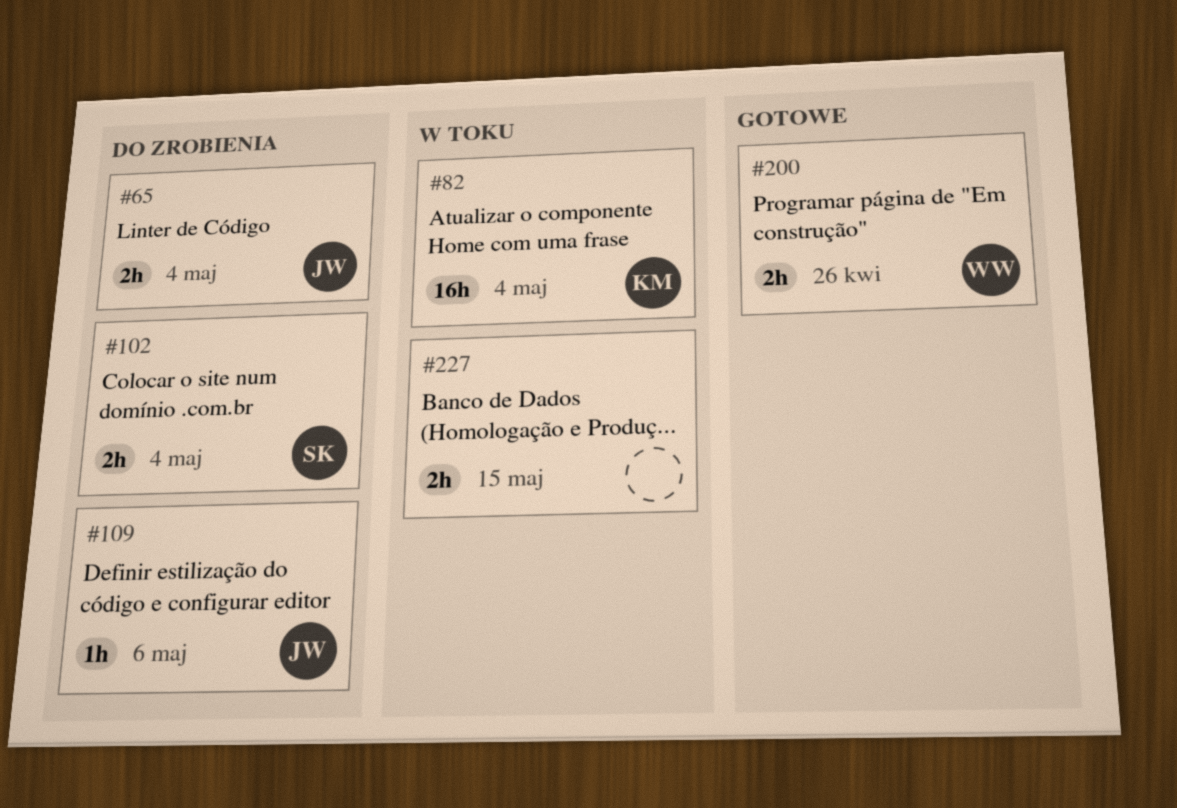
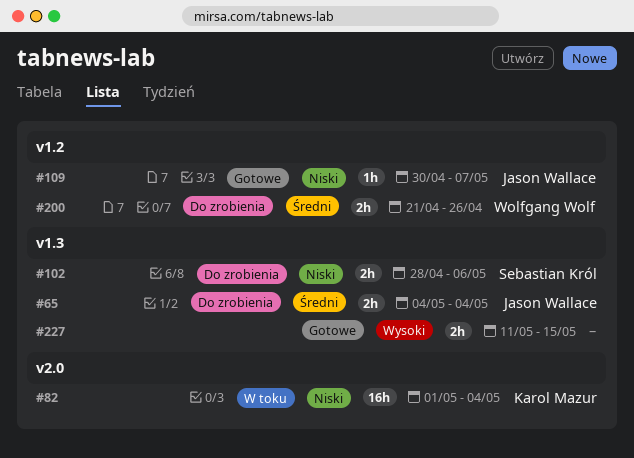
#102, due: May 4 -> May 6
#109, status: Do zrobienia -> Gotowe
#109, due: May 6 -> May 7
#200, status: Gotowe -> Do zrobienia
#227, status: W toku -> Gotowe

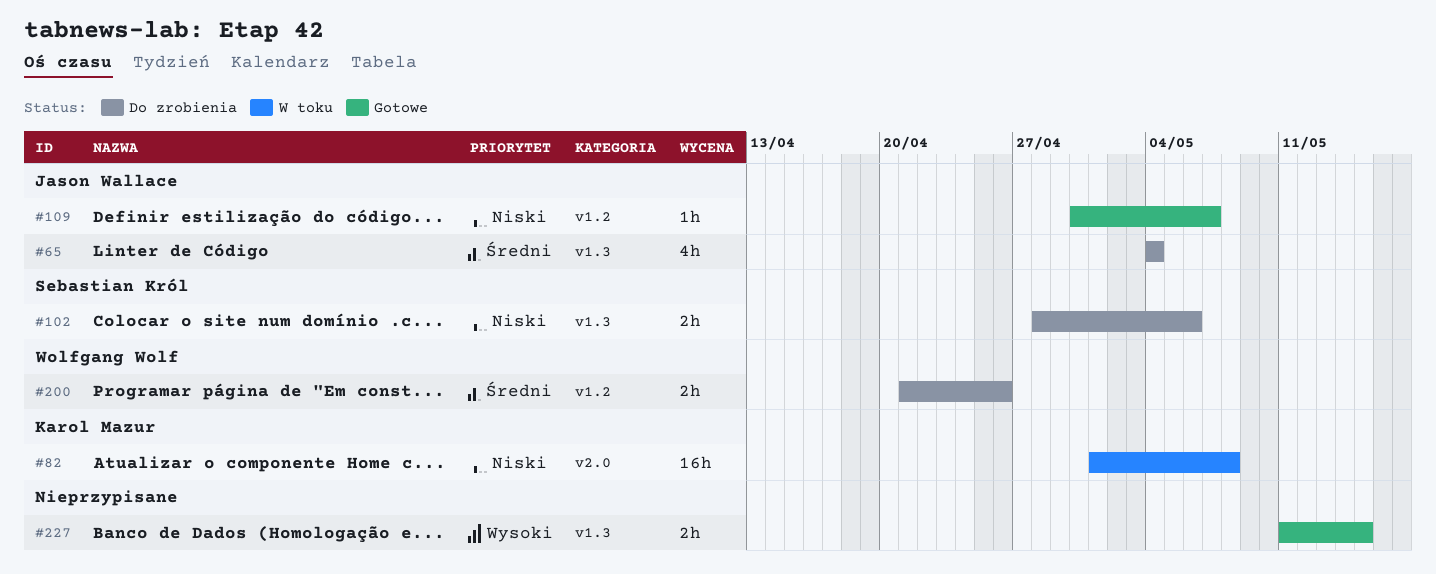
#65, estimate: 2h -> 4h
#82, due: May 4 -> May 8

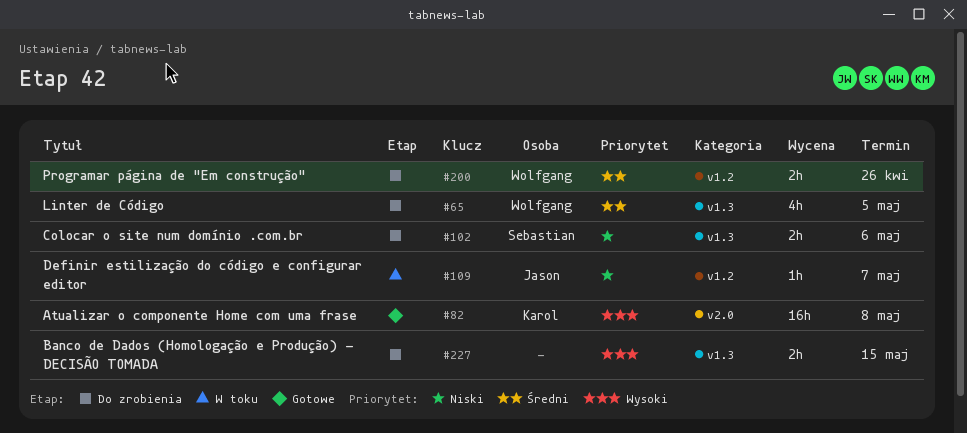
#65, owner: Jason Wallace -> Wolfgang Wolf
#65, due: May 4 -> May 5
#82, status: W toku -> Gotowe
#82, priority: Niski -> Wysoki
#109, status: Gotowe -> W toku
#227, status: Gotowe -> Do zrobienia

